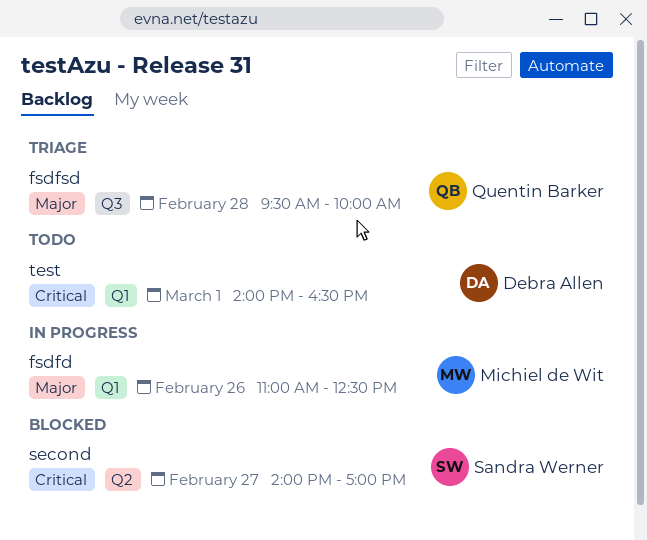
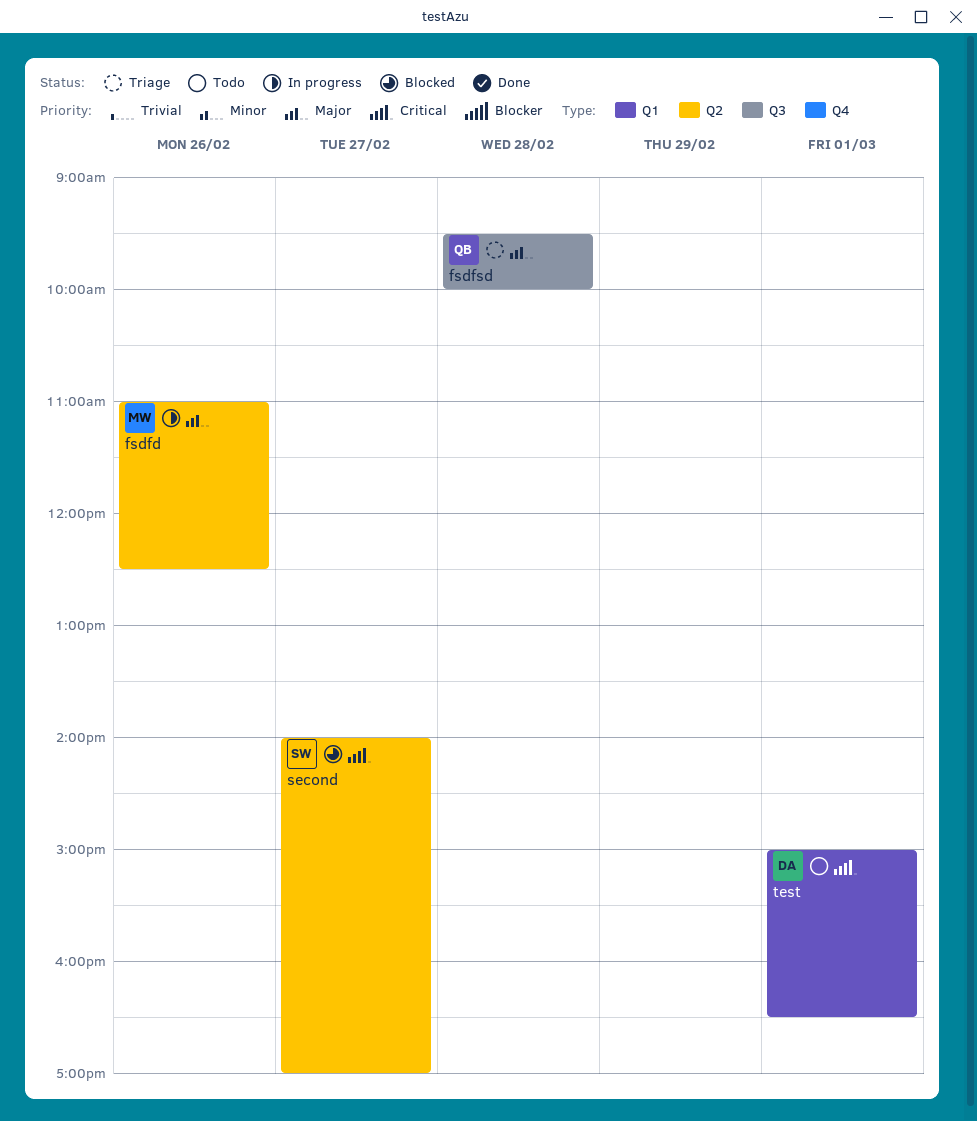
fsdfd, label: Q1 -> Q2
test, begins: 14:00 -> 15:00

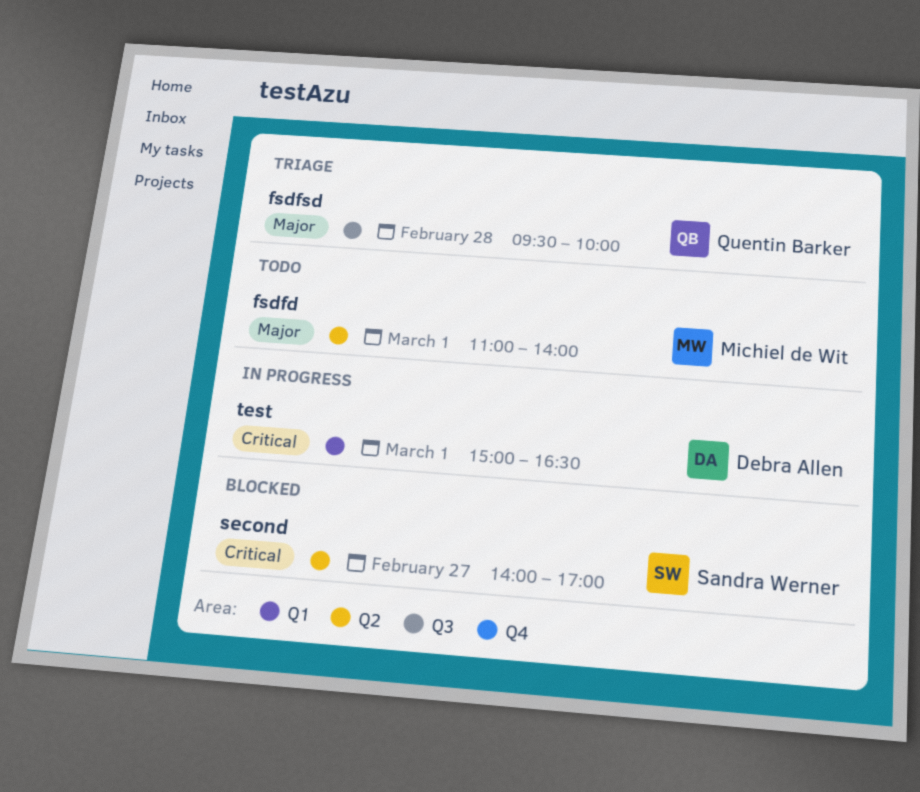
fsdfd, status: In progress -> Todo
fsdfd, day: Feb 26 -> Mar 1
fsdfd, ends: 12:30 -> 14:00
test, status: Todo -> In progress

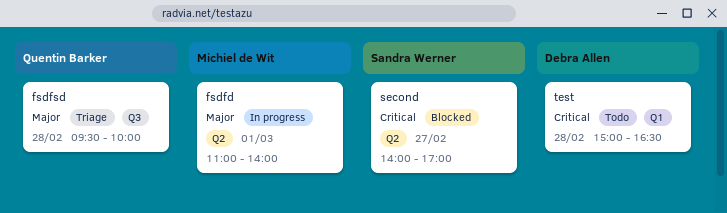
fsdfd, status: Todo -> In progress
test, status: In progress -> Todo
test, day: Mar 1 -> Feb 28

